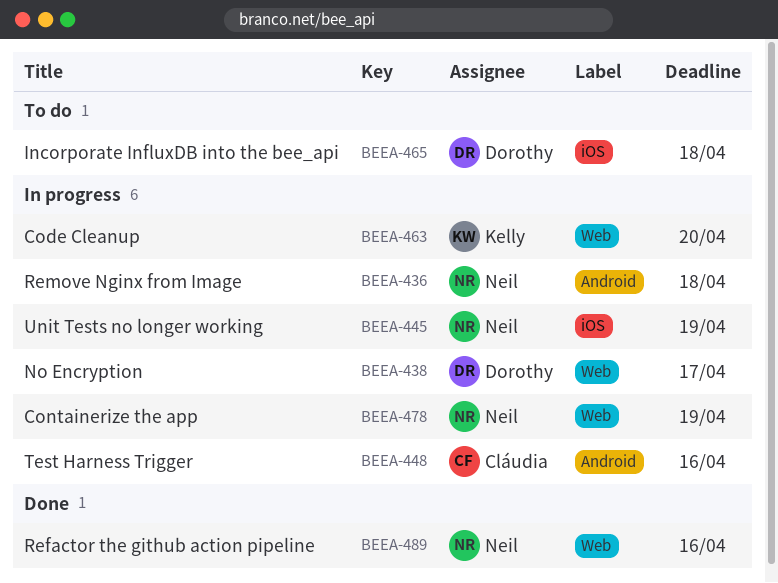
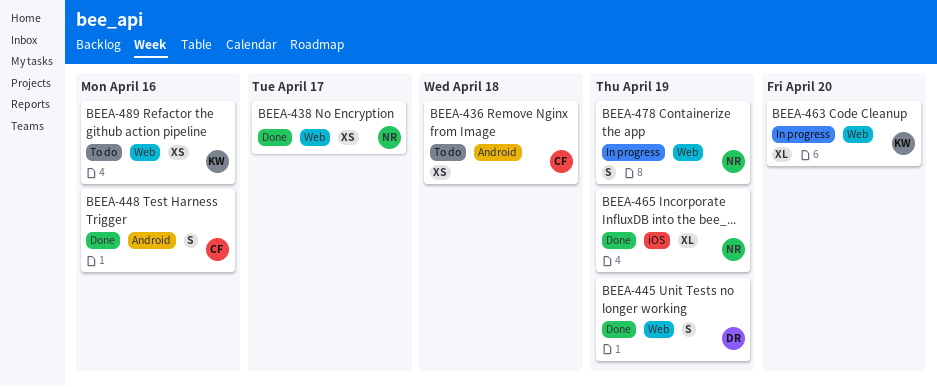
BEEA-436, status: In progress -> To do
BEEA-436, owner: Neil -> Cláudia
BEEA-438, status: In progress -> Done
BEEA-438, owner: Dorothy -> Neil
BEEA-445, status: In progress -> Done
BEEA-445, owner: Neil -> Dorothy
BEEA-445, label: iOS -> Web
BEEA-448, status: In progress -> Done
BEEA-465, status: To do -> Done
BEEA-465, owner: Dorothy -> Neil
BEEA-465, due: Apr 18 -> Apr 19
BEEA-489, status: Done -> To do
BEEA-489, owner: Neil -> Kelly

